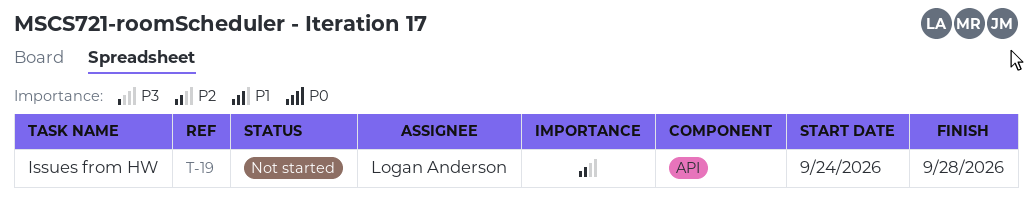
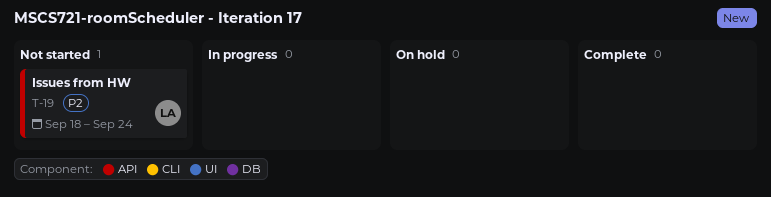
T-19, start: Sep 24 -> Sep 18
T-19, due: Sep 28 -> Sep 24

